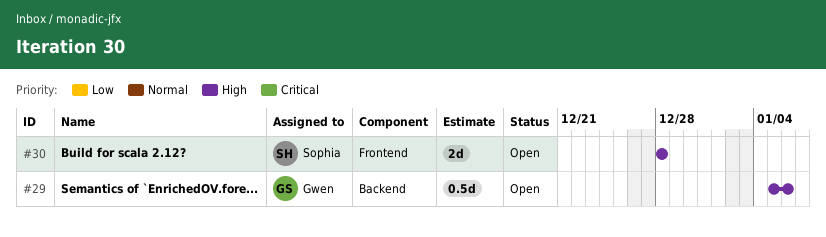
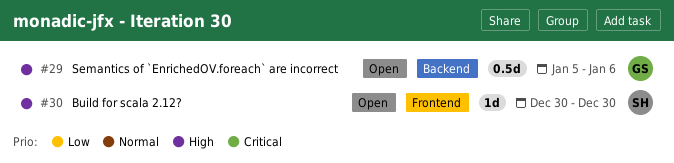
#30, estimate: 2d -> 1d
#30, start: Dec 28 -> Dec 30
#30, due: Dec 28 -> Dec 30

